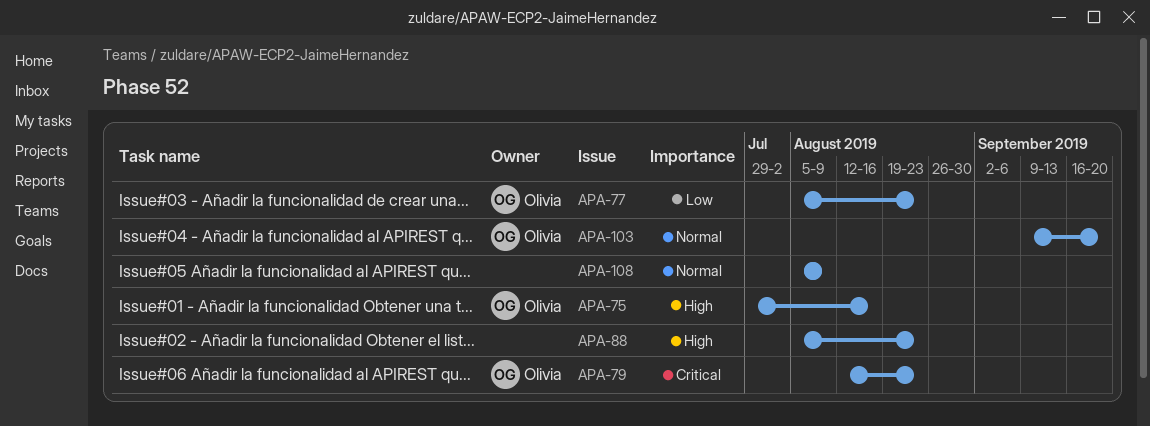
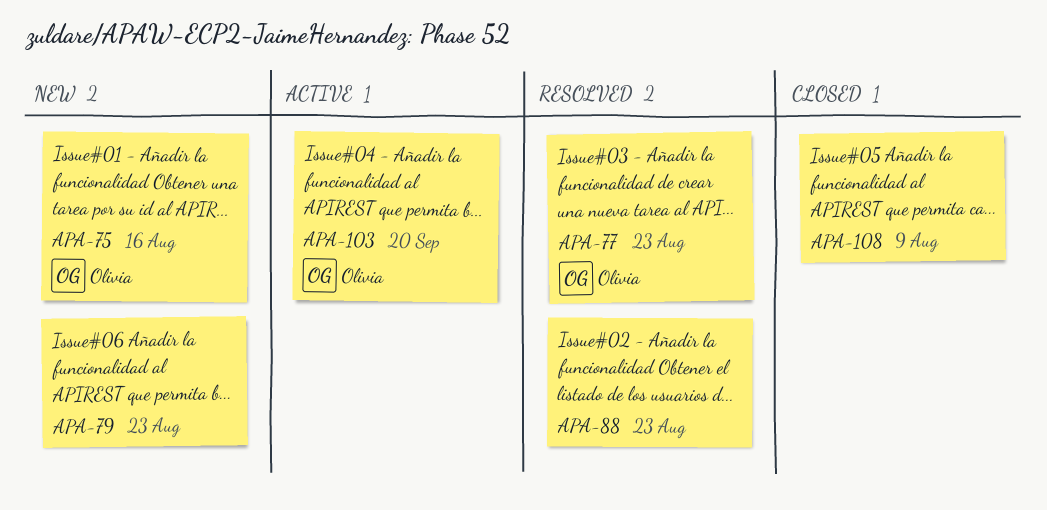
APA-79, owner: Olivia -> none

